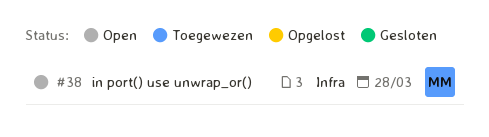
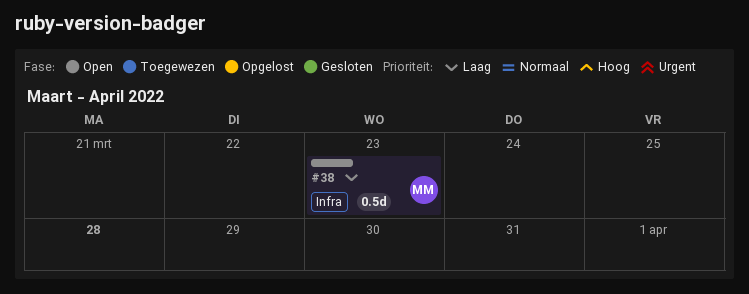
#38, due: Mar 28 -> Mar 23

